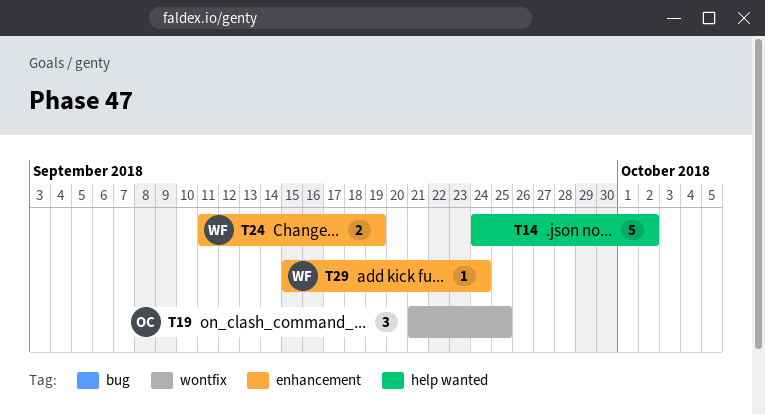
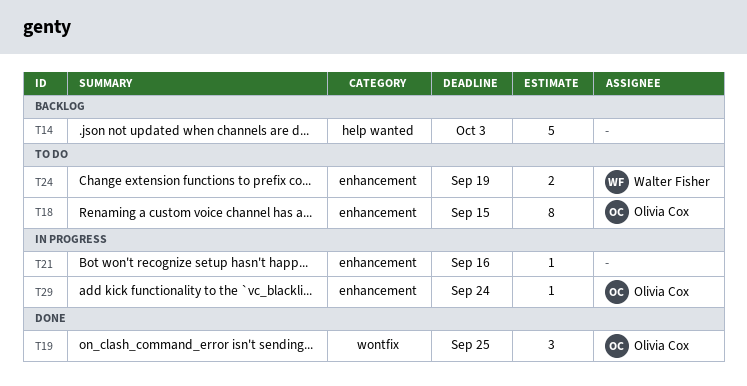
T14, due: Oct 2 -> Oct 3
T18: none -> present
T21: none -> present
T29, owner: Walter Fisher -> Olivia Cox

